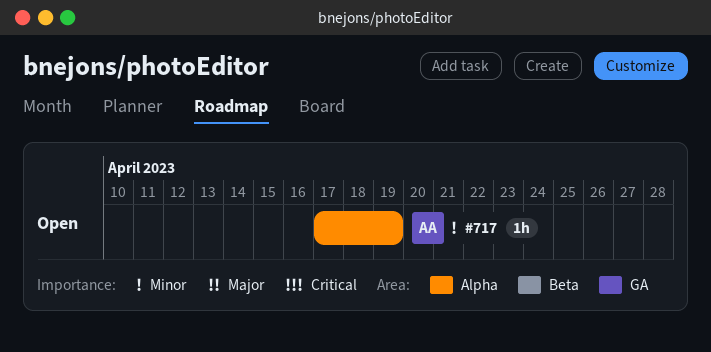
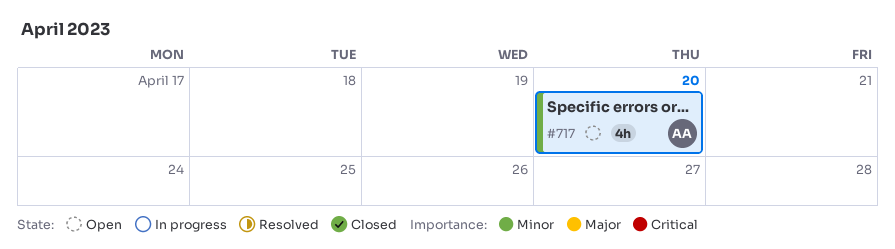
#717, estimate: 1h -> 4h
#717, due: Apr 19 -> Apr 20

